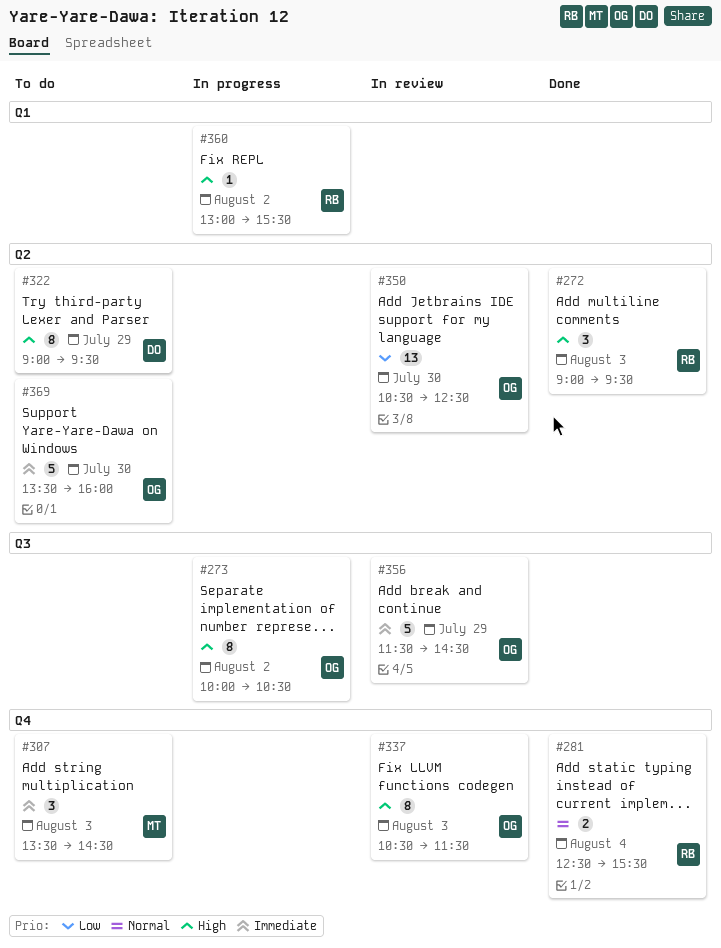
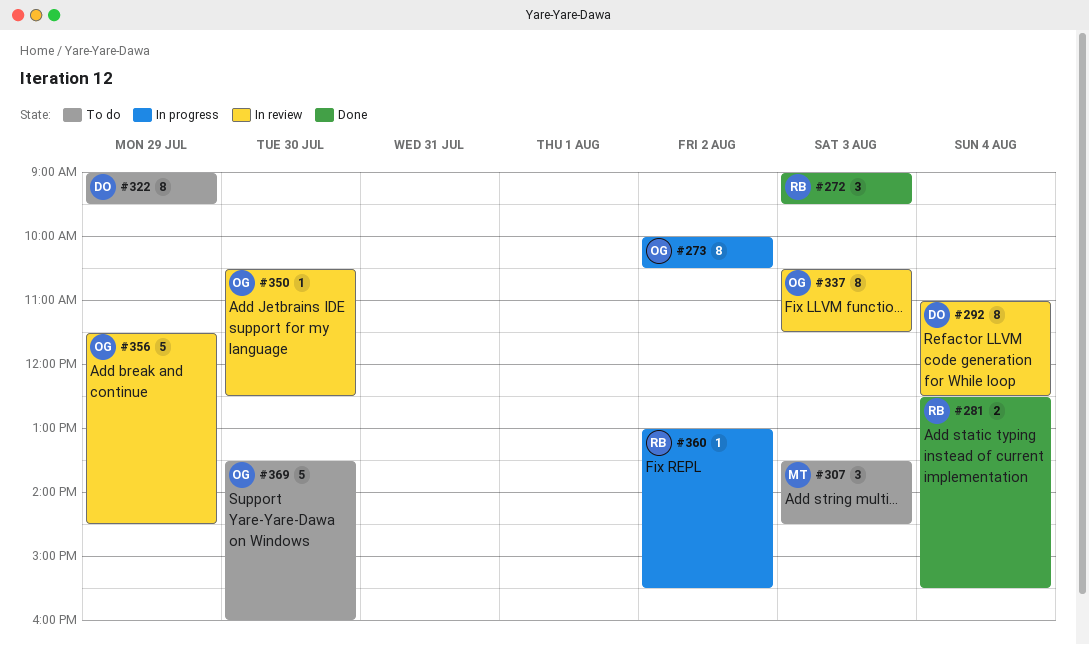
#292: none -> present
#350, estimate: 13 -> 1

